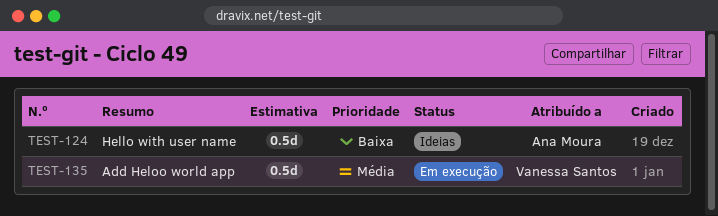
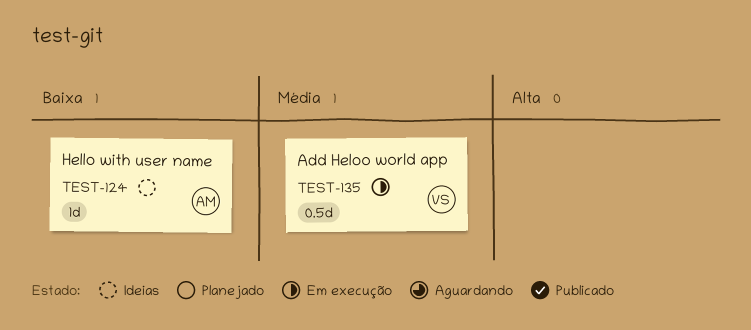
TEST-124, estimate: 0.5d -> 1d

